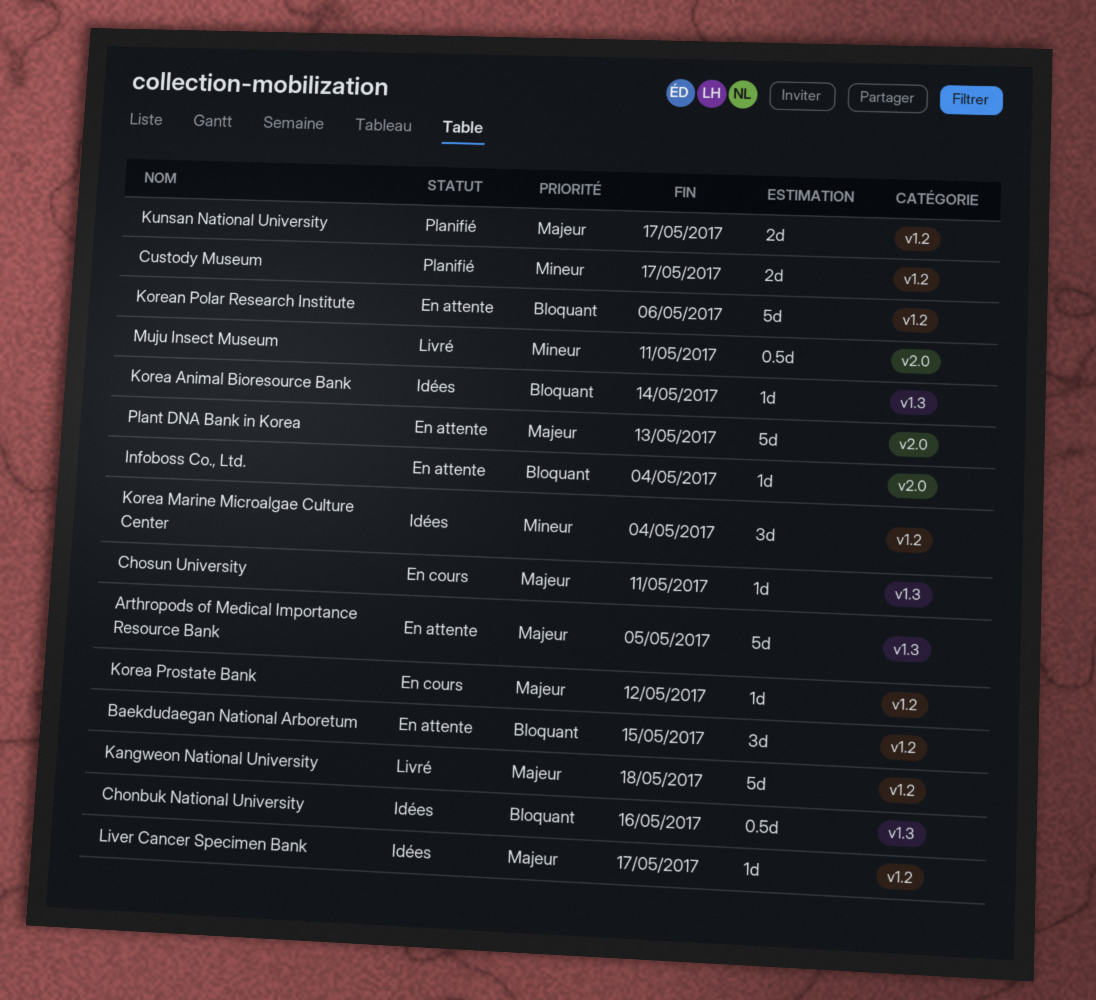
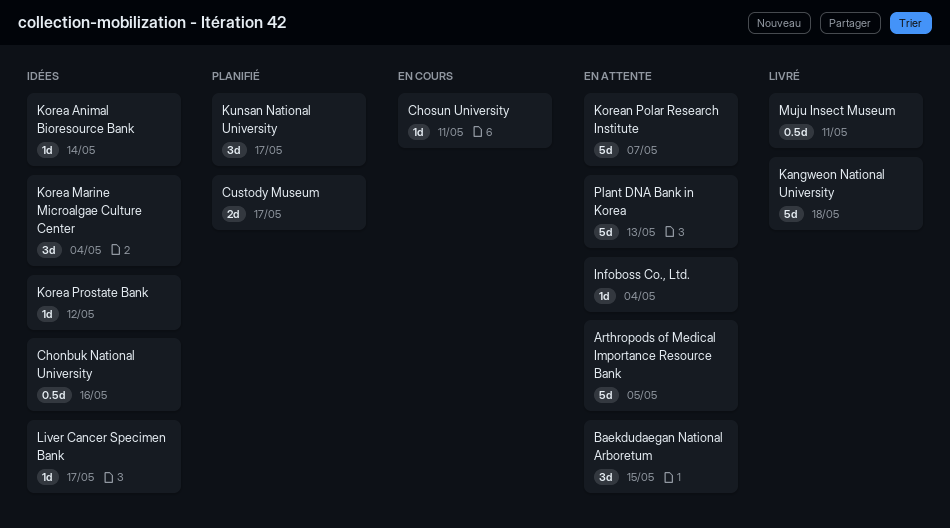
Korea Prostate Bank, status: En cours -> Idées
Korean Polar Research Institute, due: May 6 -> May 7
Kunsan National University, estimate: 2d -> 3d

